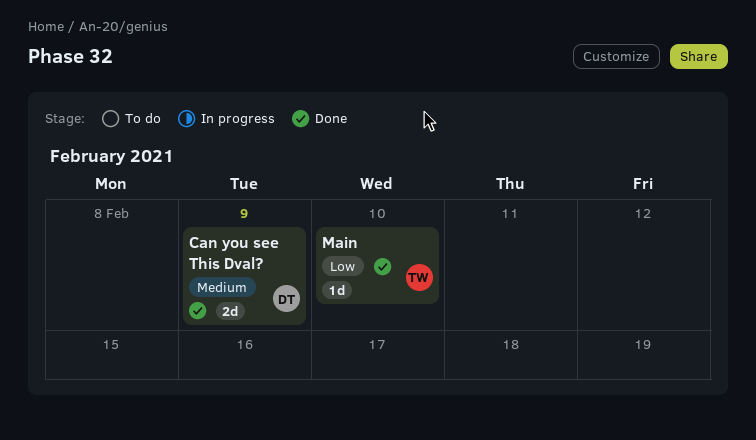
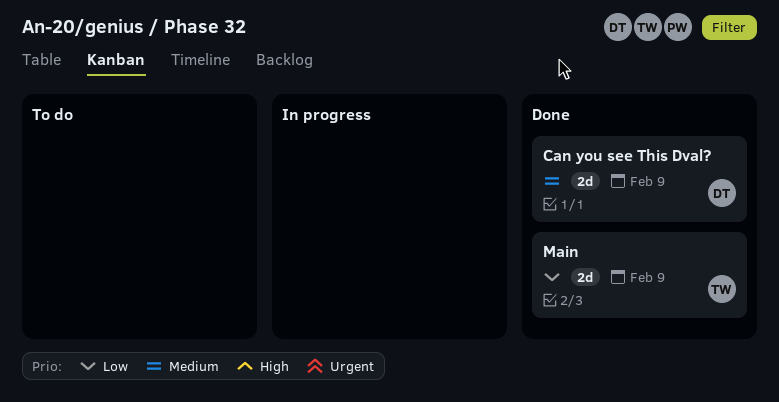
Main, estimate: 1d -> 2d
Main, due: Feb 10 -> Feb 9

